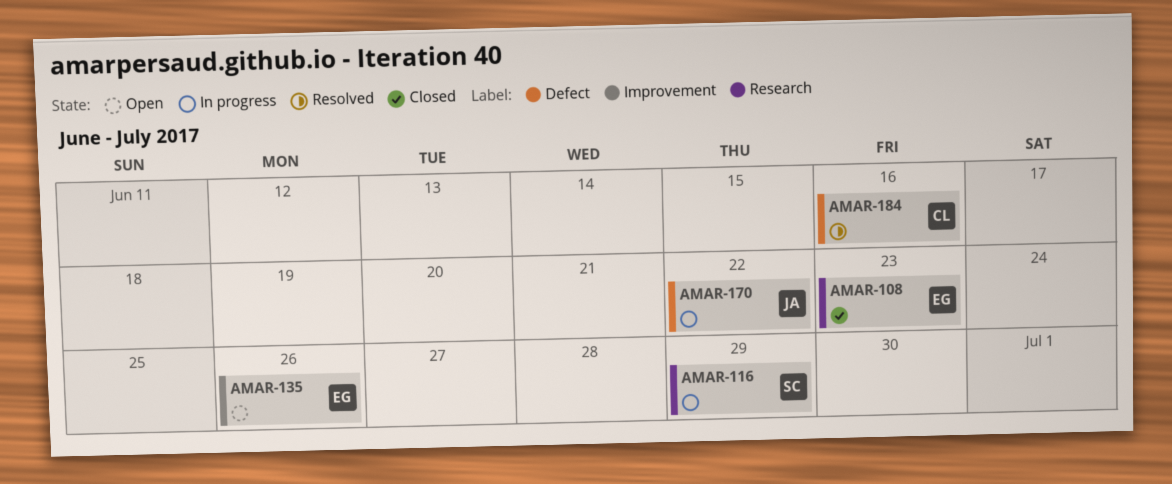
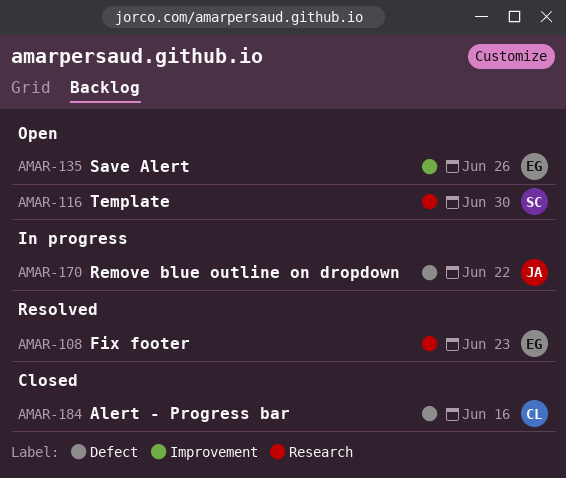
AMAR-108, status: Closed -> Resolved
AMAR-116, status: In progress -> Open
AMAR-116, due: Jun 29 -> Jun 30
AMAR-184, status: Resolved -> Closed

